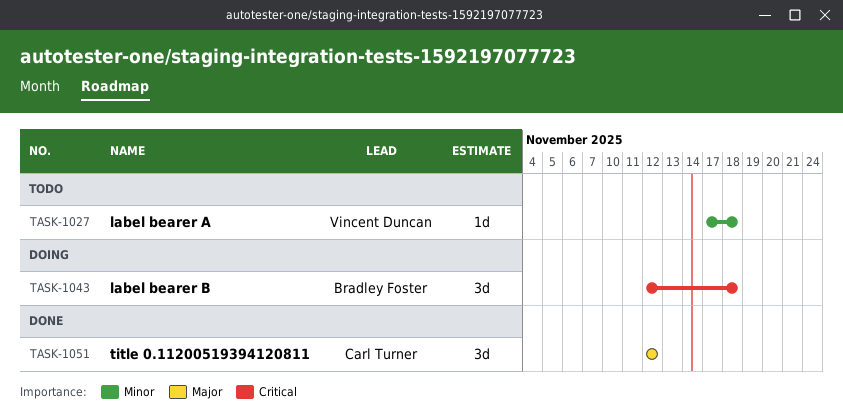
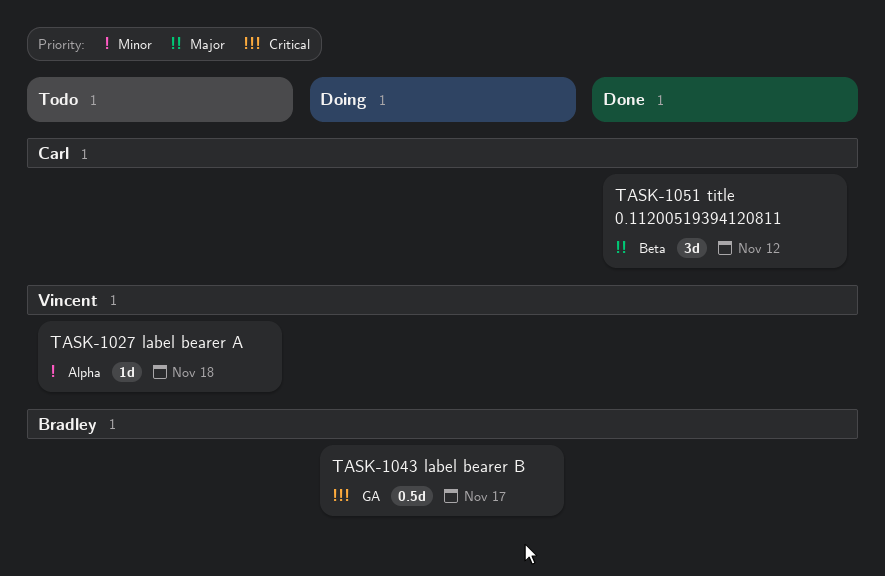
TASK-1043, estimate: 3d -> 0.5d
TASK-1043, due: Nov 18 -> Nov 17

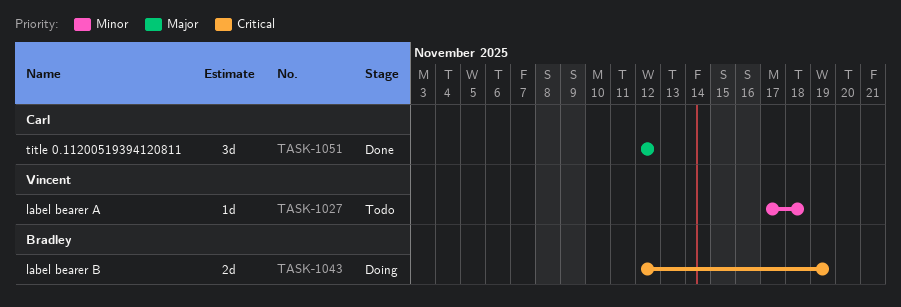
TASK-1043, estimate: 0.5d -> 2d
TASK-1043, due: Nov 17 -> Nov 19

